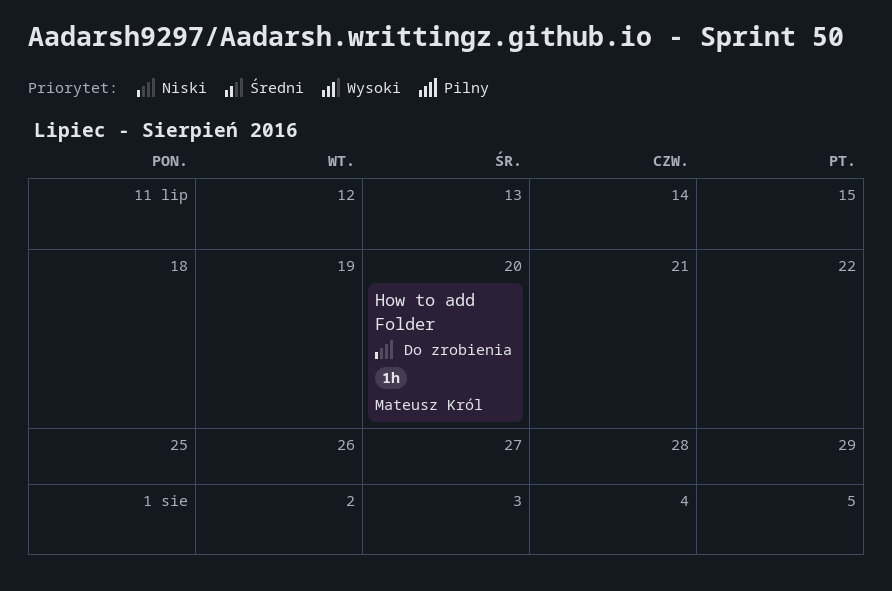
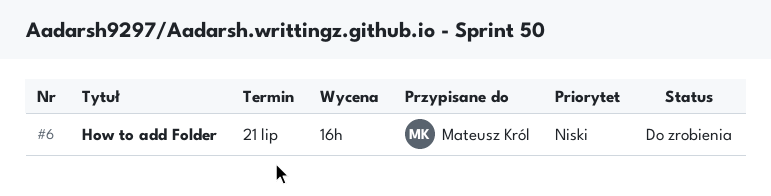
How to add Folder, estimate: 1h -> 16h
How to add Folder, due: Jul 20 -> Jul 21

